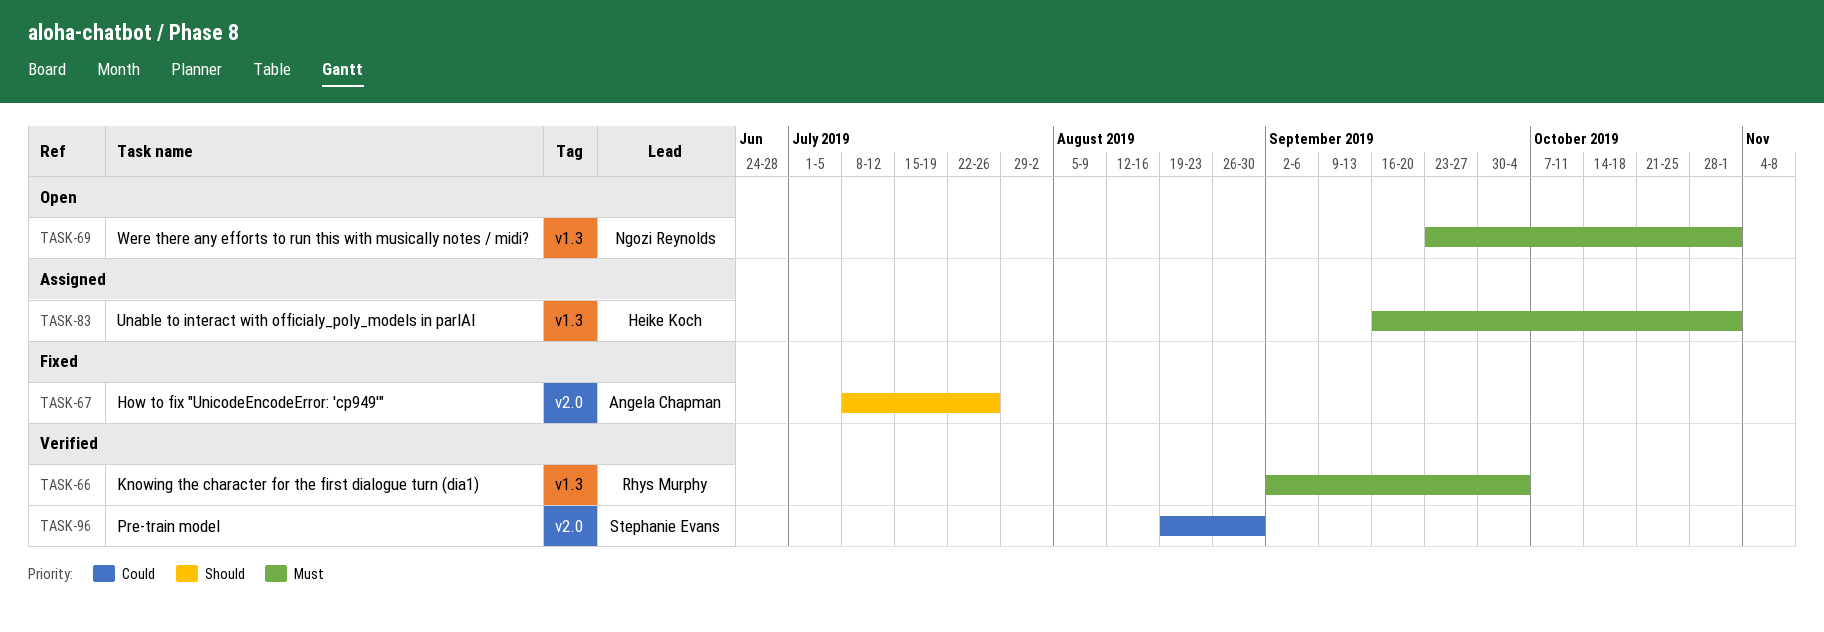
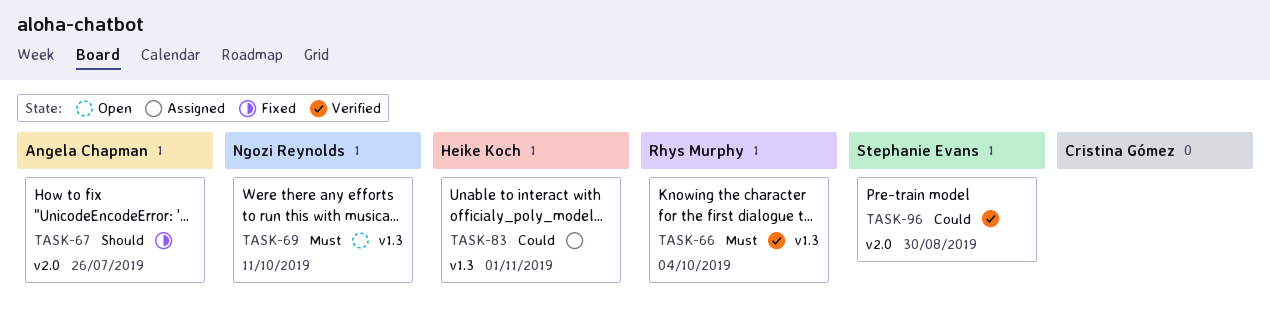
TASK-69, due: Nov 1 -> Oct 11
TASK-83, priority: Must -> Could

